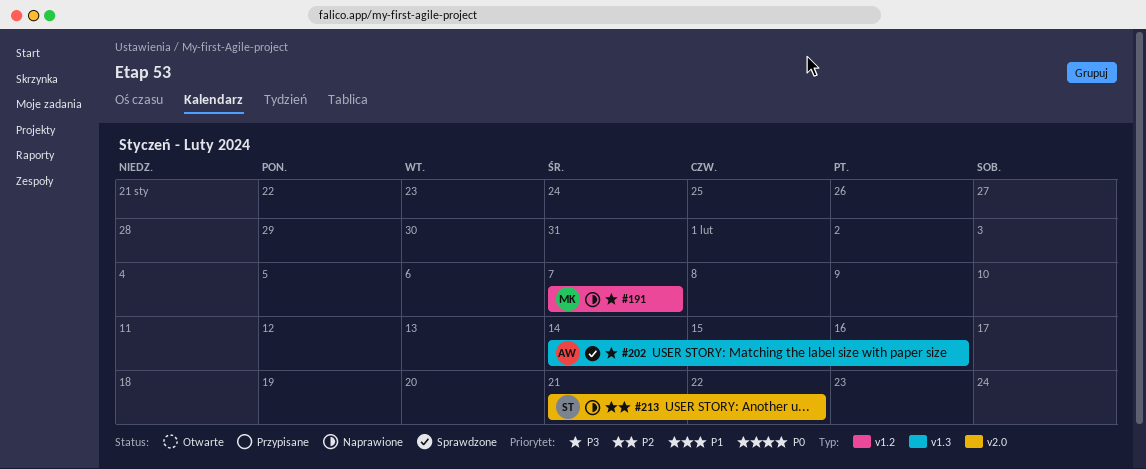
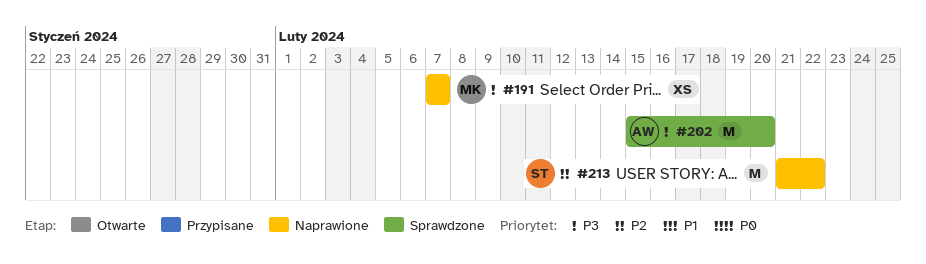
#202, start: Feb 14 -> Feb 15
#202, due: Feb 16 -> Feb 20

